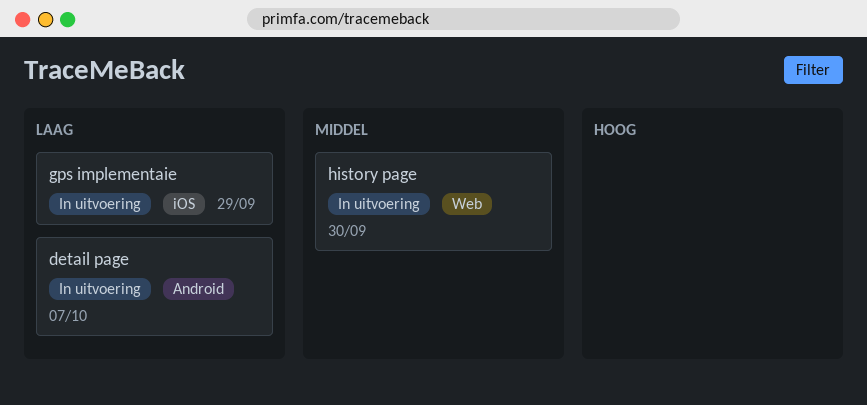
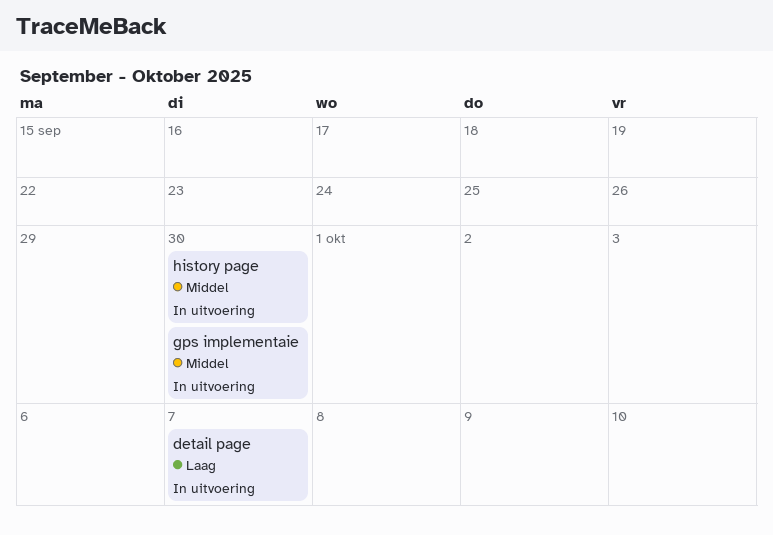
gps implementaie, priority: Laag -> Middel
gps implementaie, due: Sep 29 -> Sep 30

